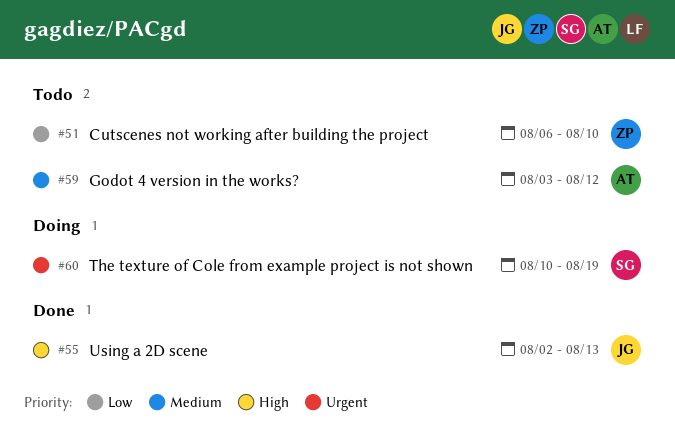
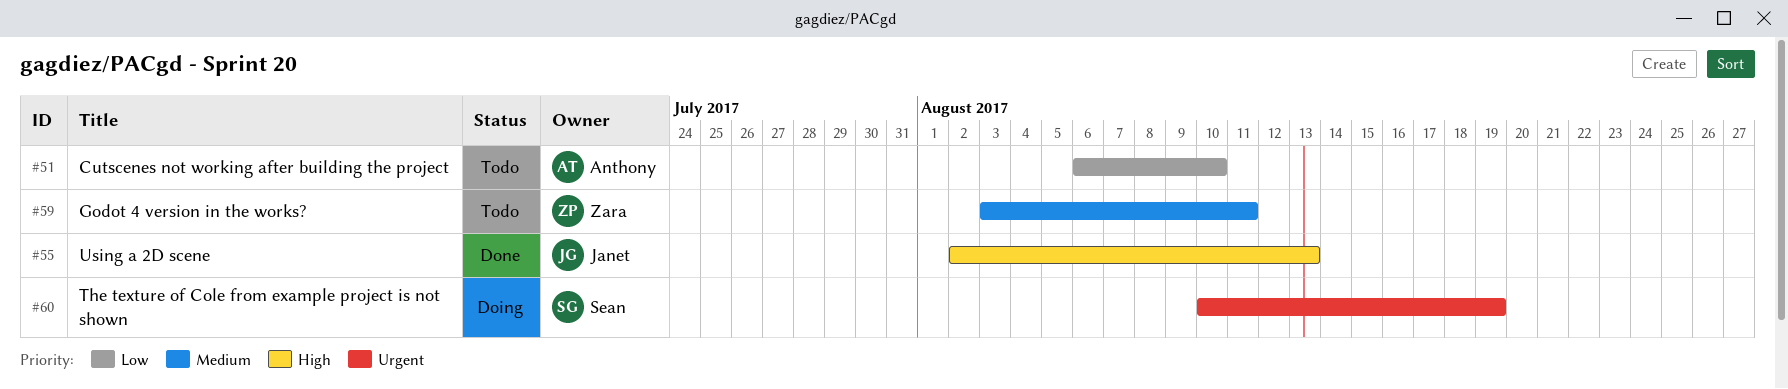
#51, owner: Zara -> Anthony
#59, owner: Anthony -> Zara
#59, due: Aug 12 -> Aug 11

